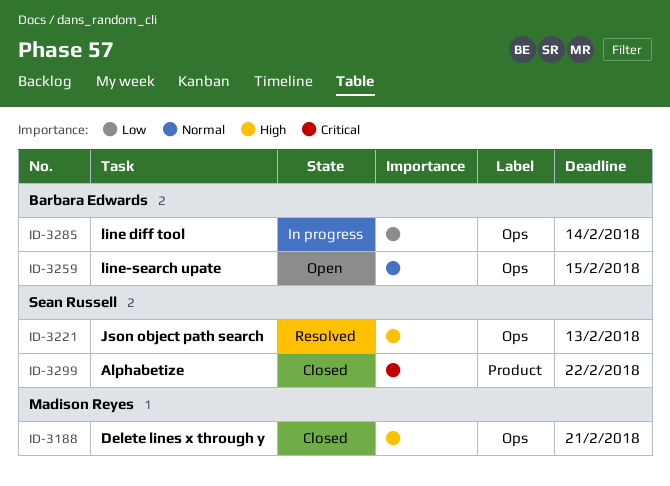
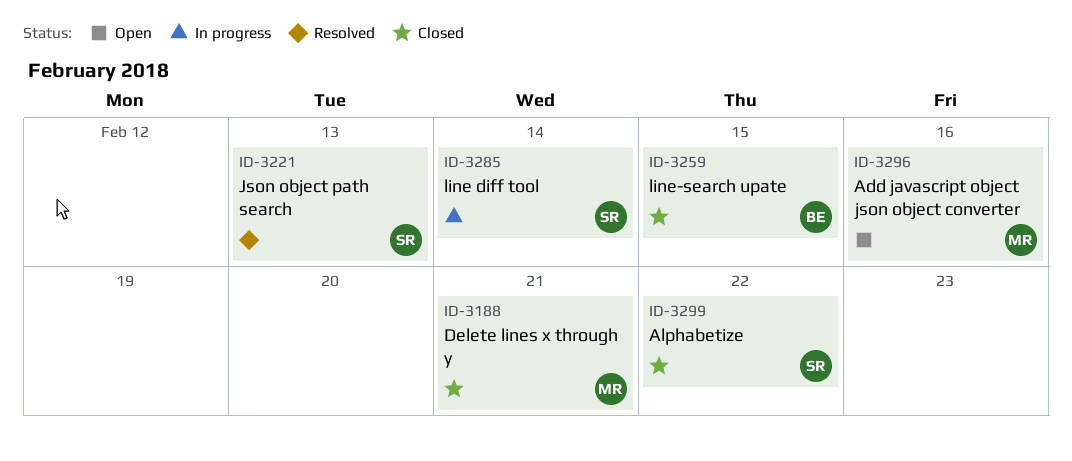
ID-3259, status: Open -> Closed
ID-3285, owner: Barbara Edwards -> Sean Russell
ID-3296: none -> present

